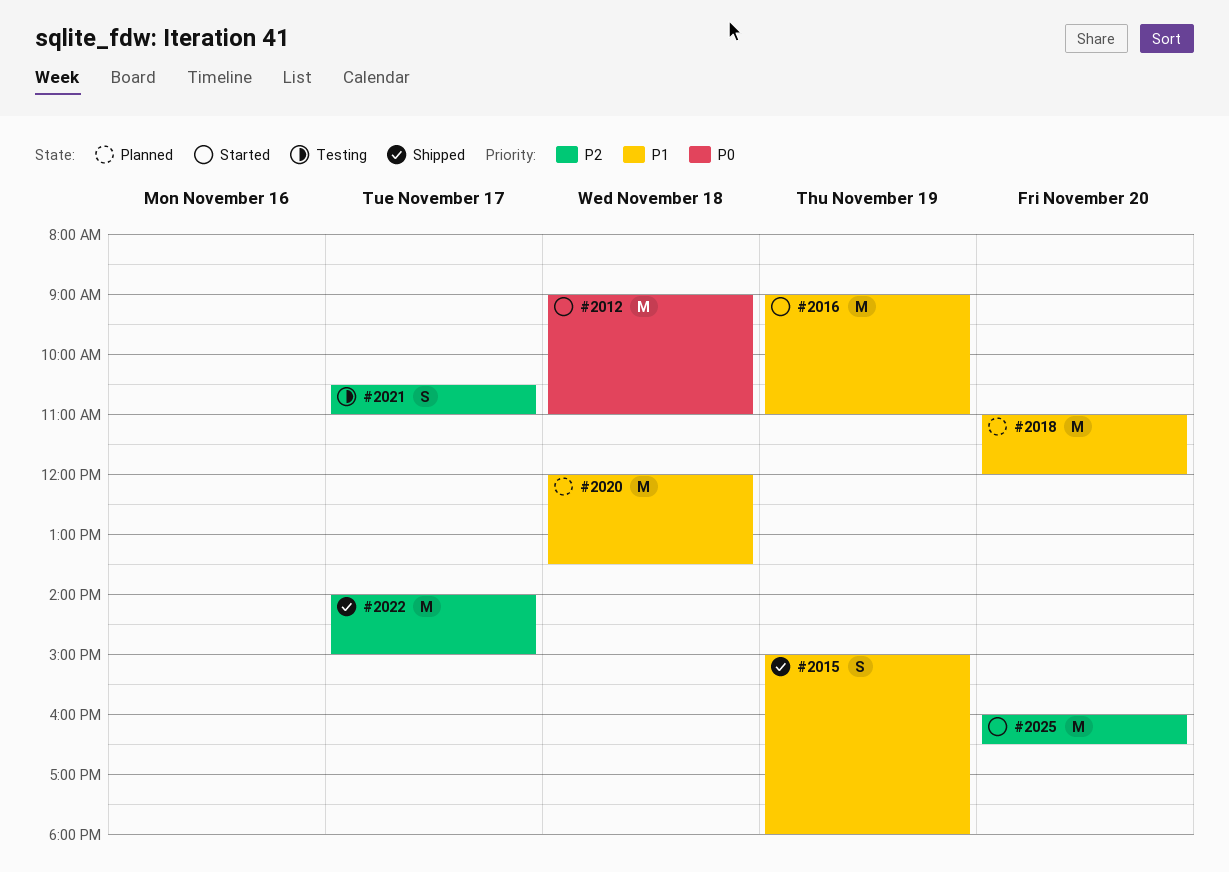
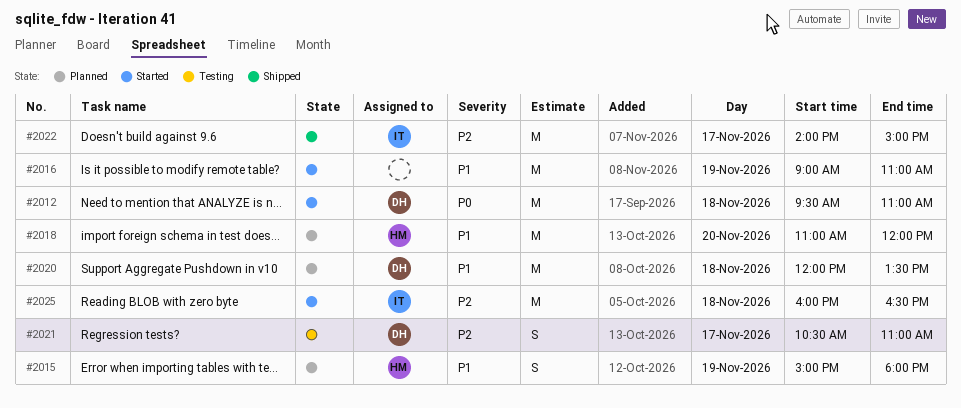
#2012, begins: 09:00 -> 09:30
#2015, status: Shipped -> Planned
#2025, day: Nov 20 -> Nov 18

